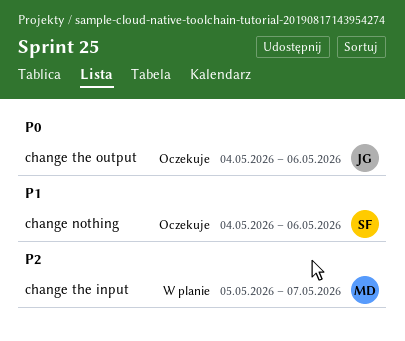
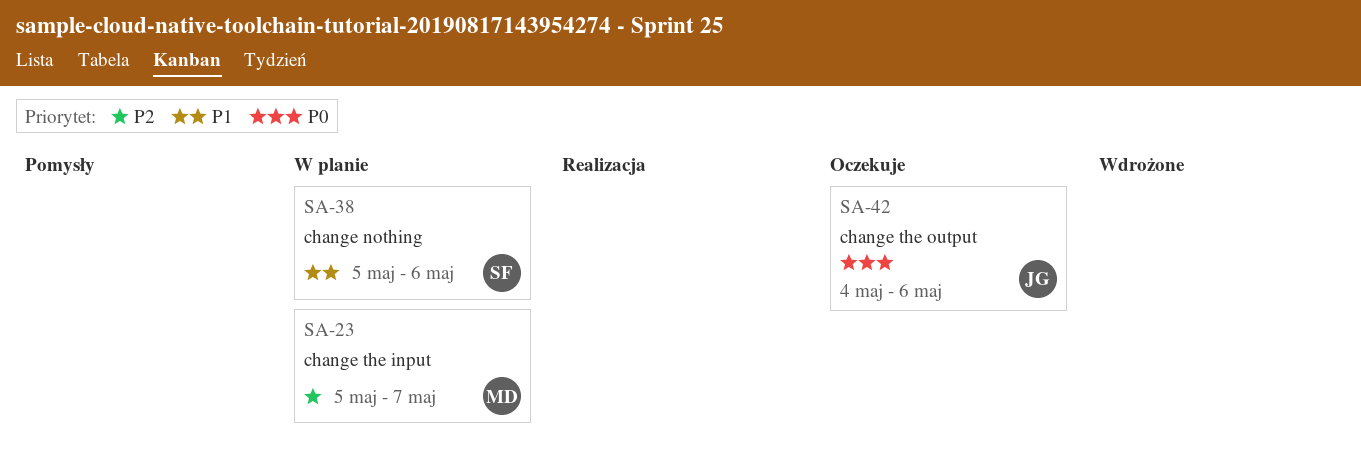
change nothing, status: Oczekuje -> W planie
change nothing, start: May 4 -> May 5

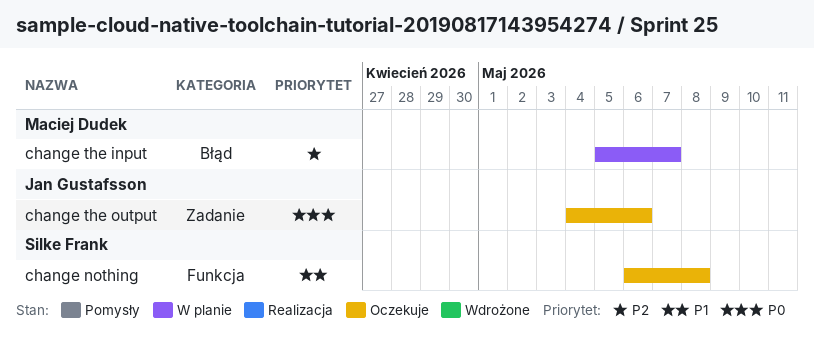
change nothing, status: W planie -> Oczekuje
change nothing, start: May 5 -> May 6
change nothing, due: May 6 -> May 8

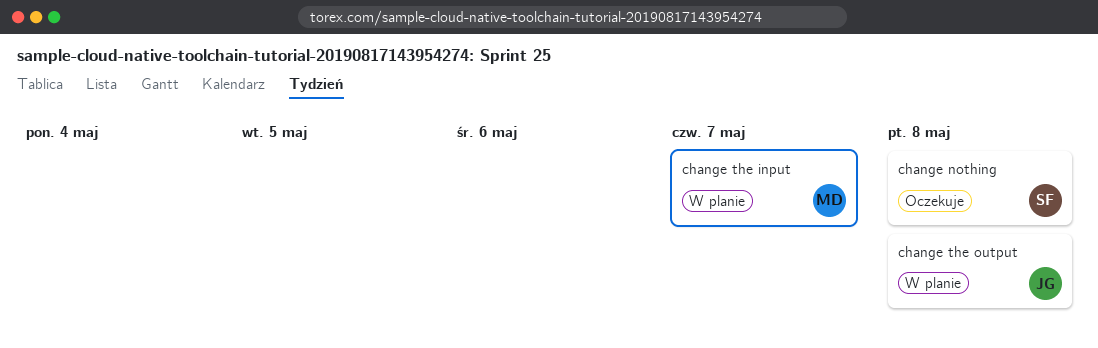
change the output, status: Oczekuje -> W planie
change the output, due: May 6 -> May 8

